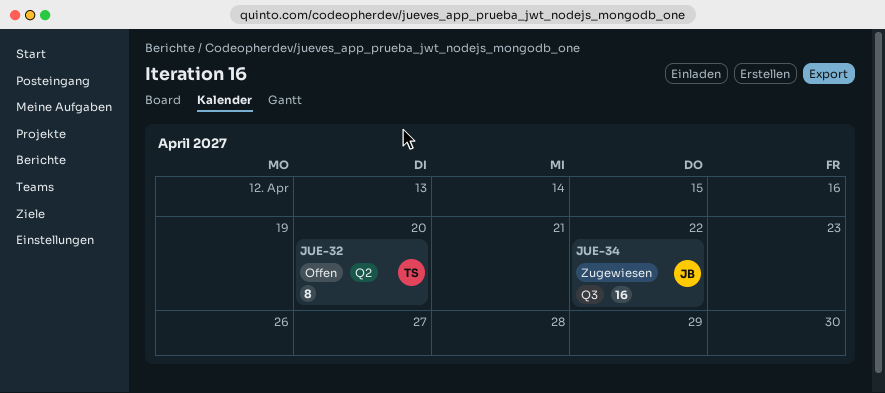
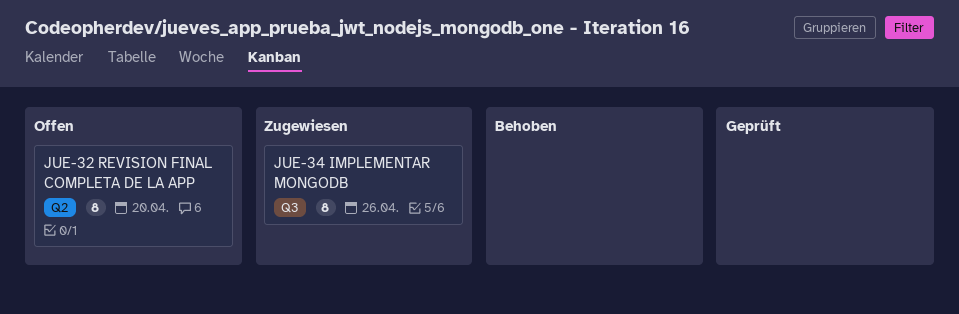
JUE-34, estimate: 16 -> 8
JUE-34, due: Apr 22 -> Apr 26

